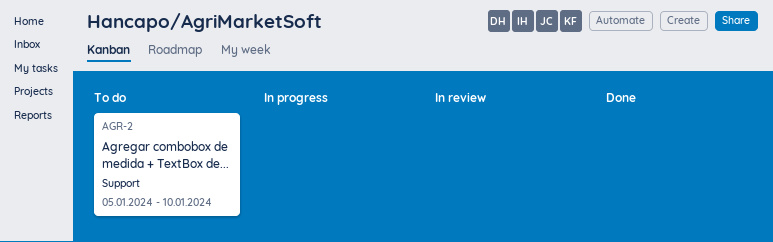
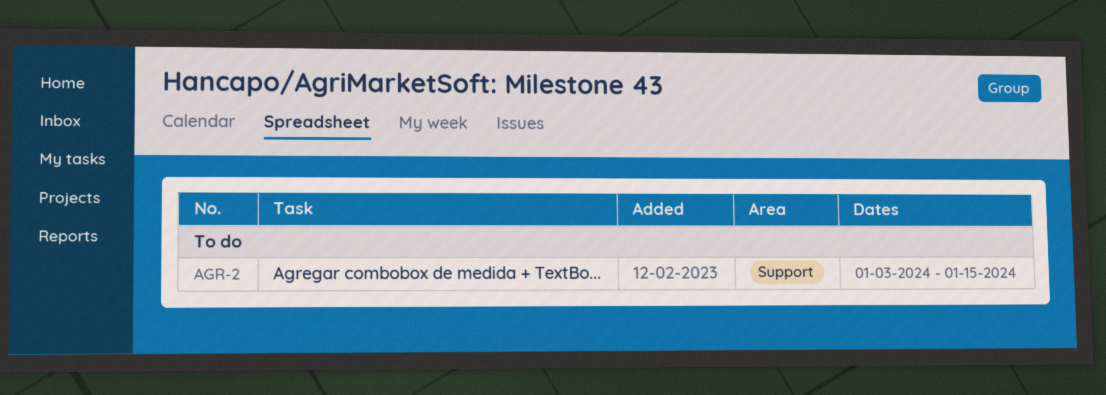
AGR-2, start: Jan 5 -> Jan 3
AGR-2, due: Jan 10 -> Jan 15

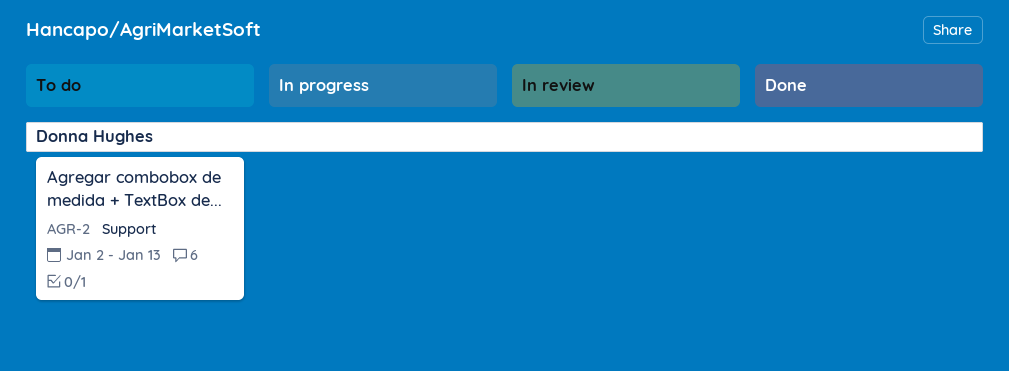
AGR-2, start: Jan 3 -> Jan 2
AGR-2, due: Jan 15 -> Jan 13

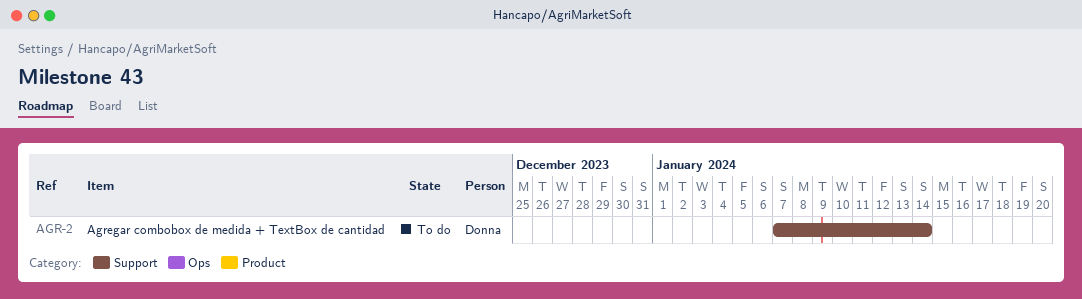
AGR-2, start: Jan 2 -> Jan 7
AGR-2, due: Jan 13 -> Jan 14

